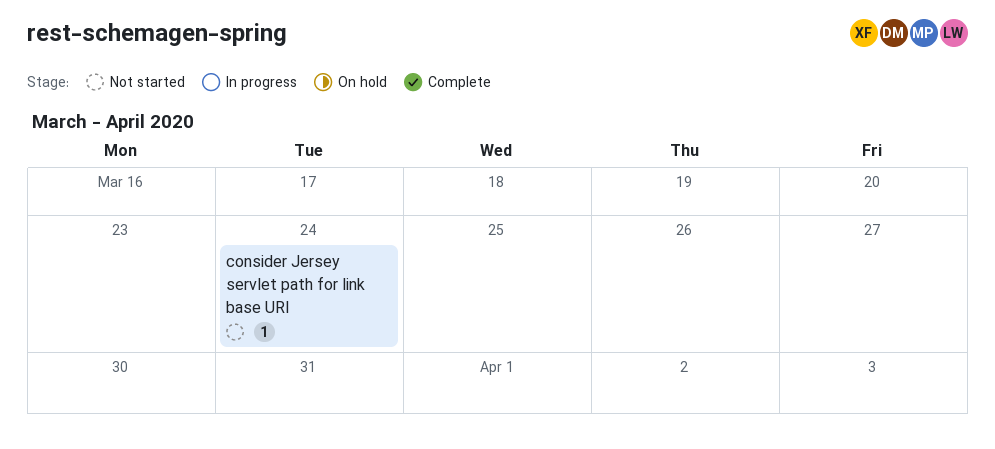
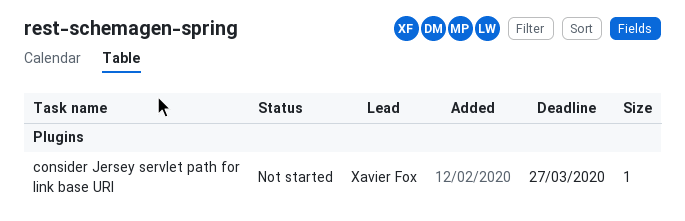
consider Jersey servlet path for link base URI, due: Mar 24 -> Mar 27

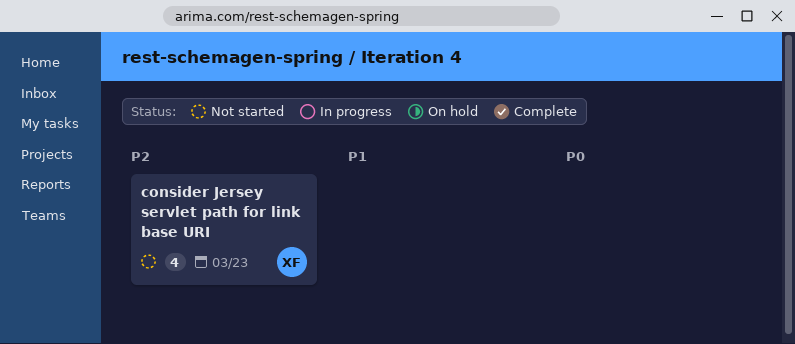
consider Jersey servlet path for link base URI, estimate: 1 -> 4
consider Jersey servlet path for link base URI, due: Mar 27 -> Mar 23

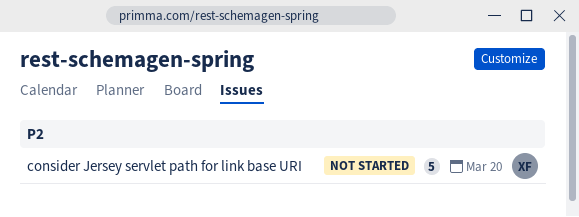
consider Jersey servlet path for link base URI, estimate: 4 -> 5
consider Jersey servlet path for link base URI, due: Mar 23 -> Mar 20

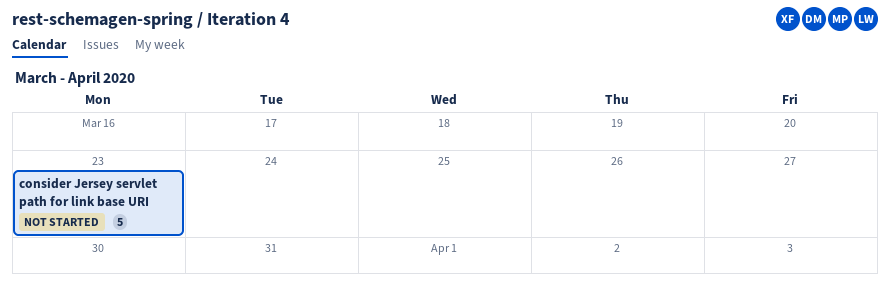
consider Jersey servlet path for link base URI, due: Mar 20 -> Mar 23

